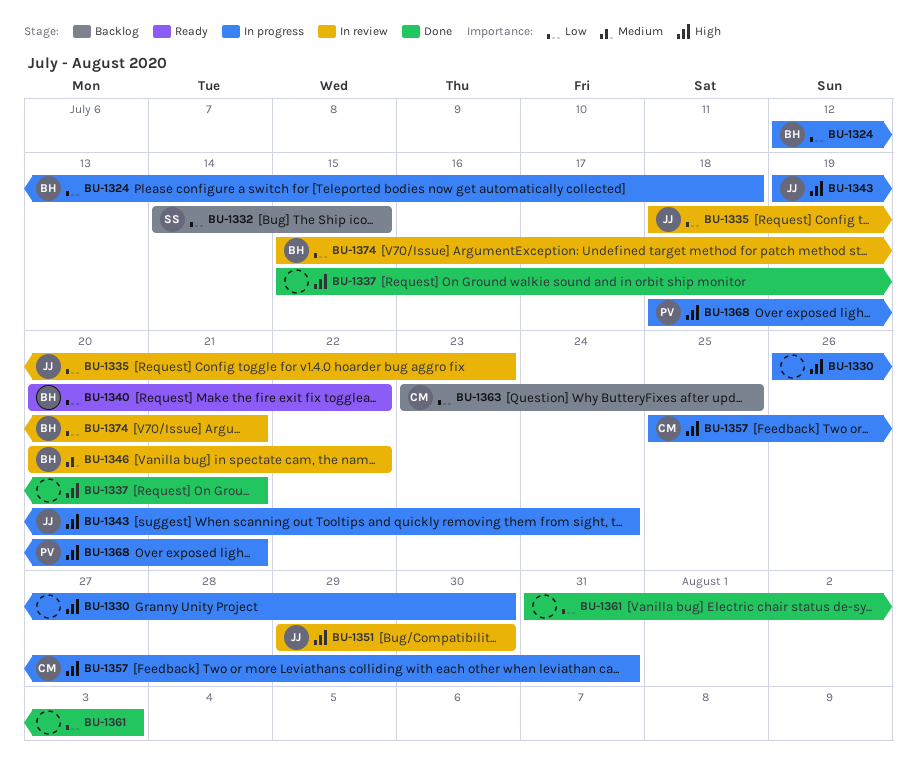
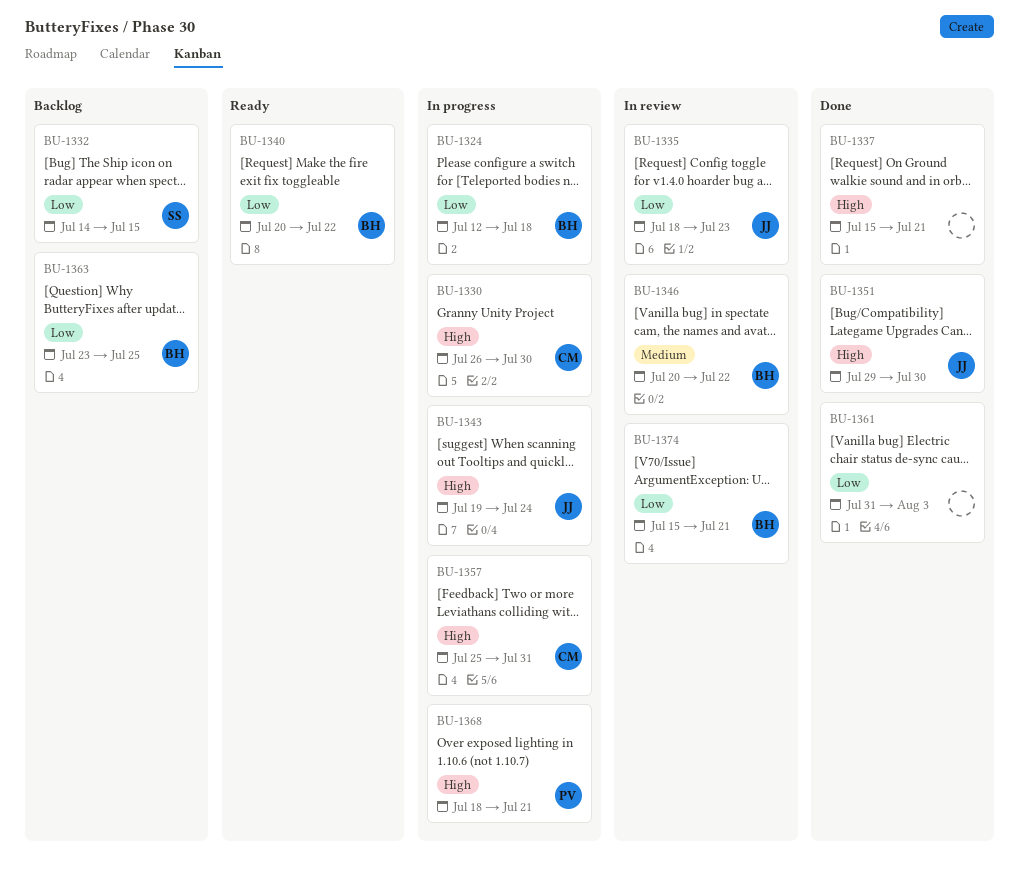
BU-1330, owner: none -> CM
BU-1351, status: In review -> Done
BU-1363, owner: CM -> BH

